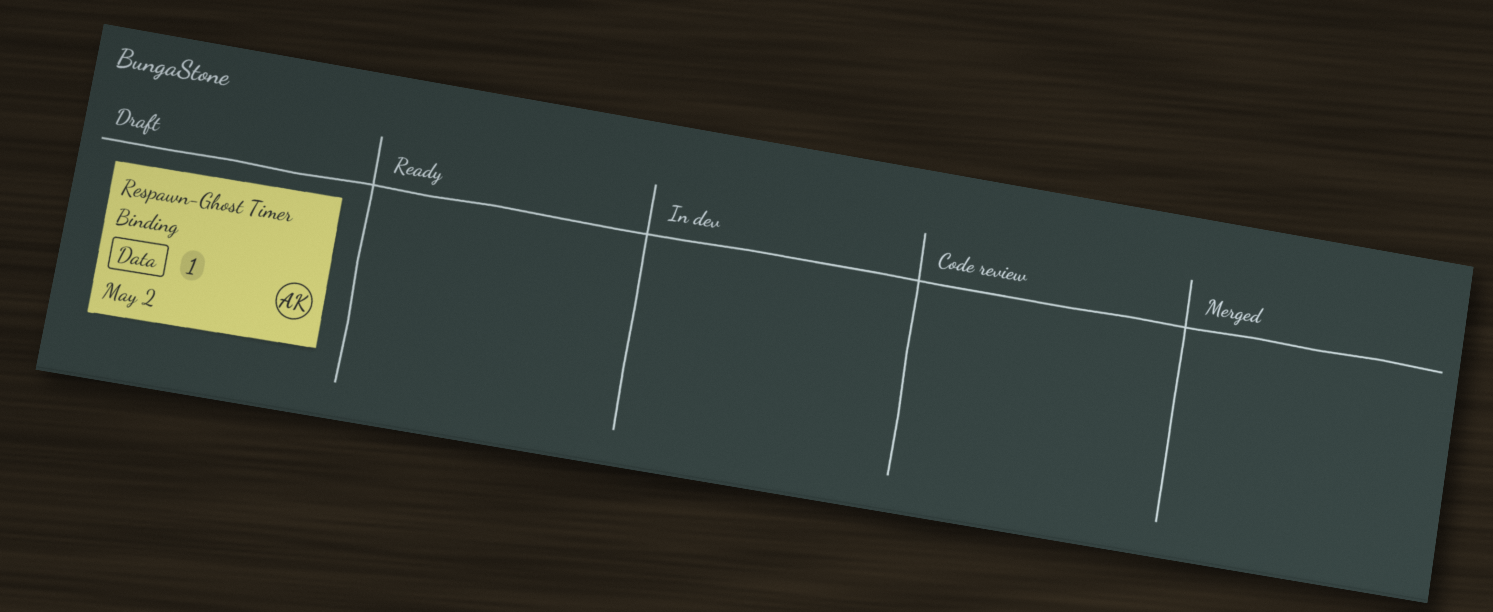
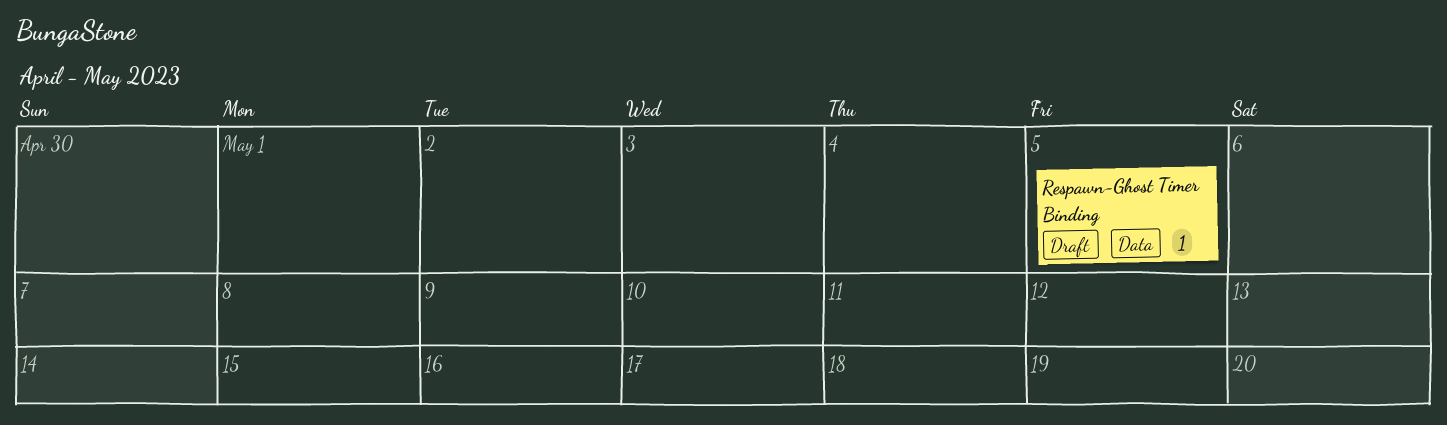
Respawn-Ghost Timer Binding, due: May 2 -> May 5

